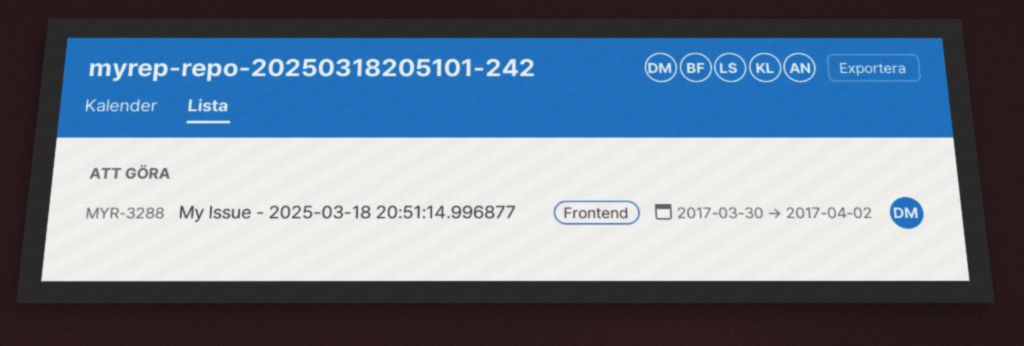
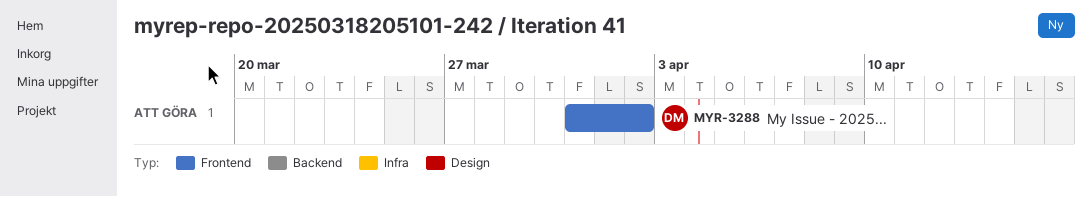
MYR-3288, start: Mar 30 -> Mar 31

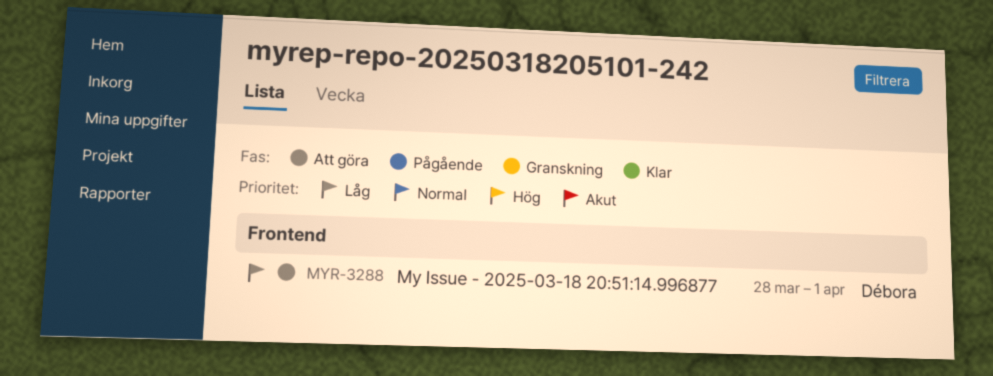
MYR-3288, start: Mar 31 -> Mar 28
MYR-3288, due: Apr 2 -> Apr 1

